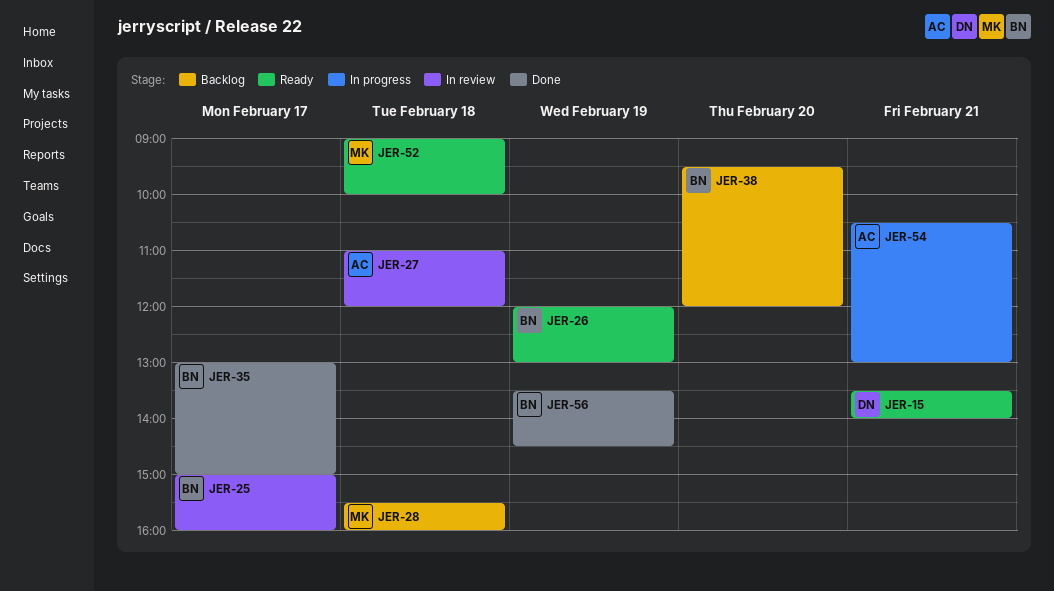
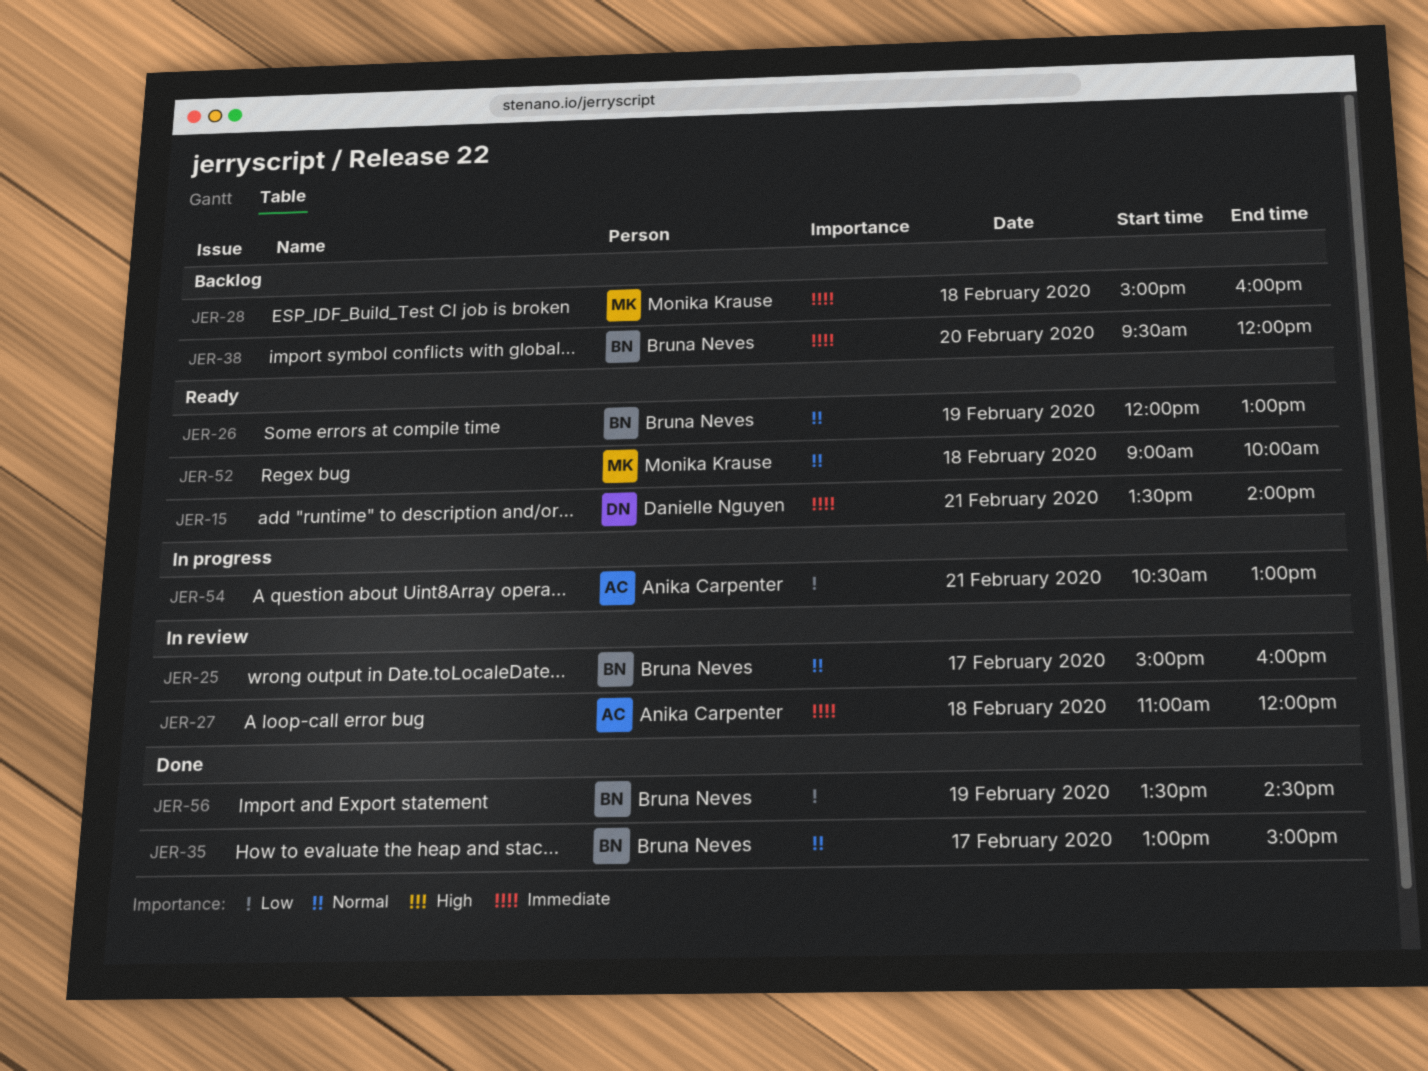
JER-28, begins: 15:30 -> 15:00

